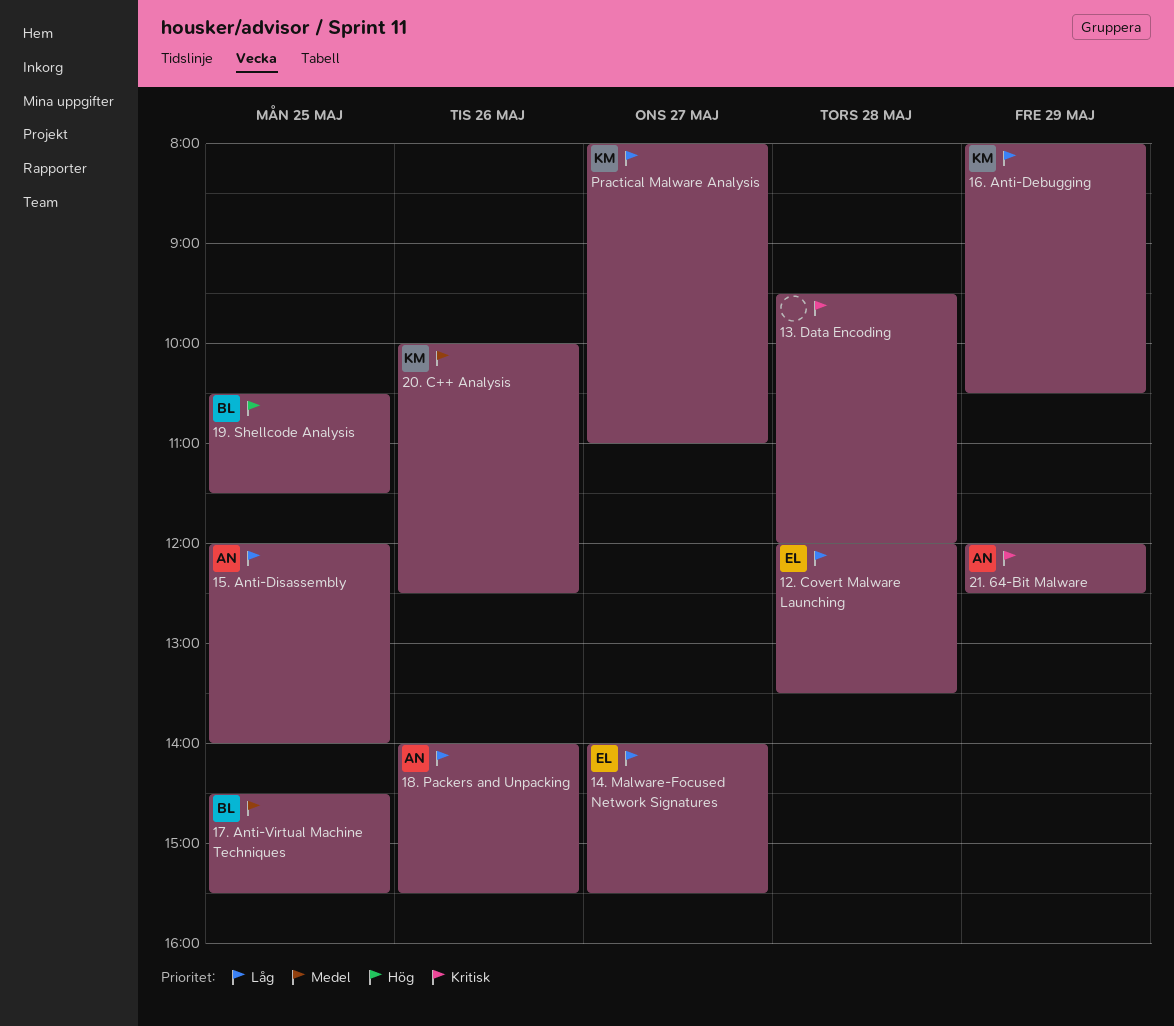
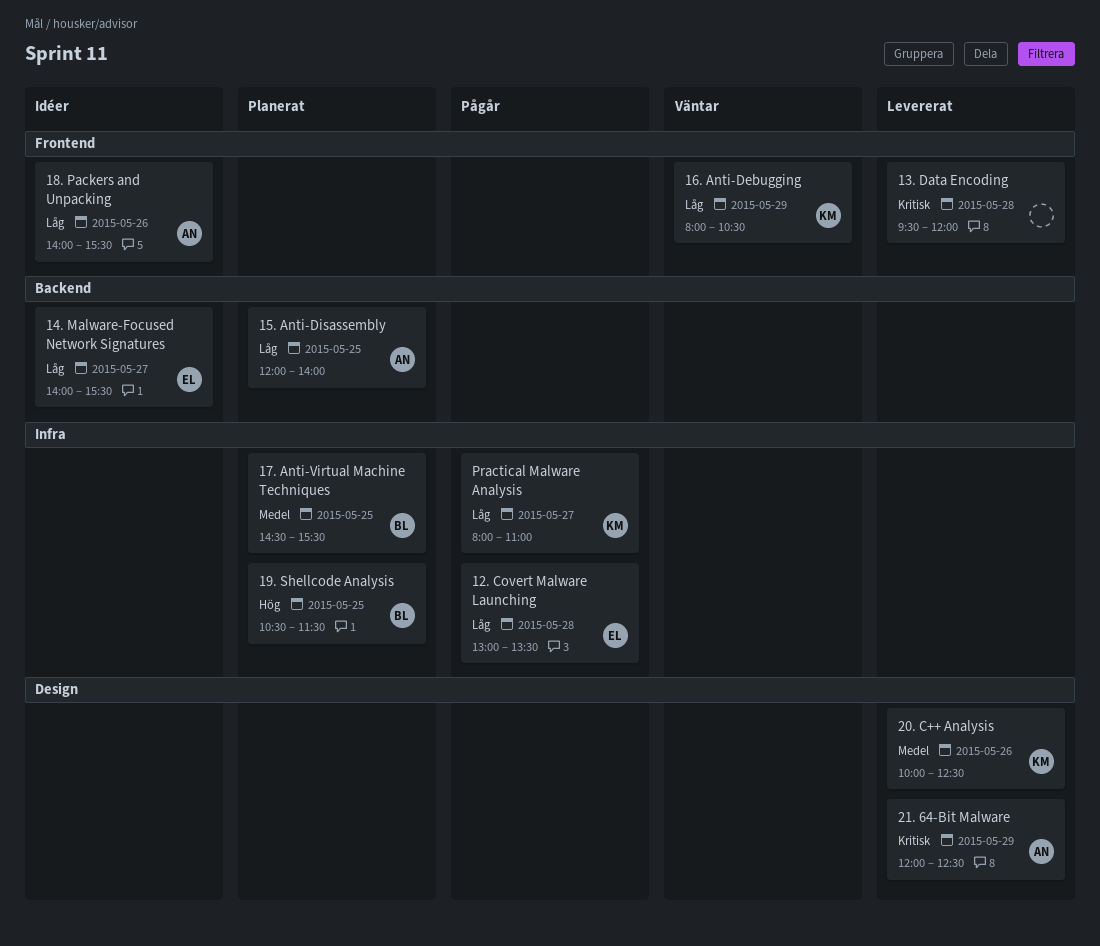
12. Covert Malware Launching, begins: 12:00 -> 13:00

